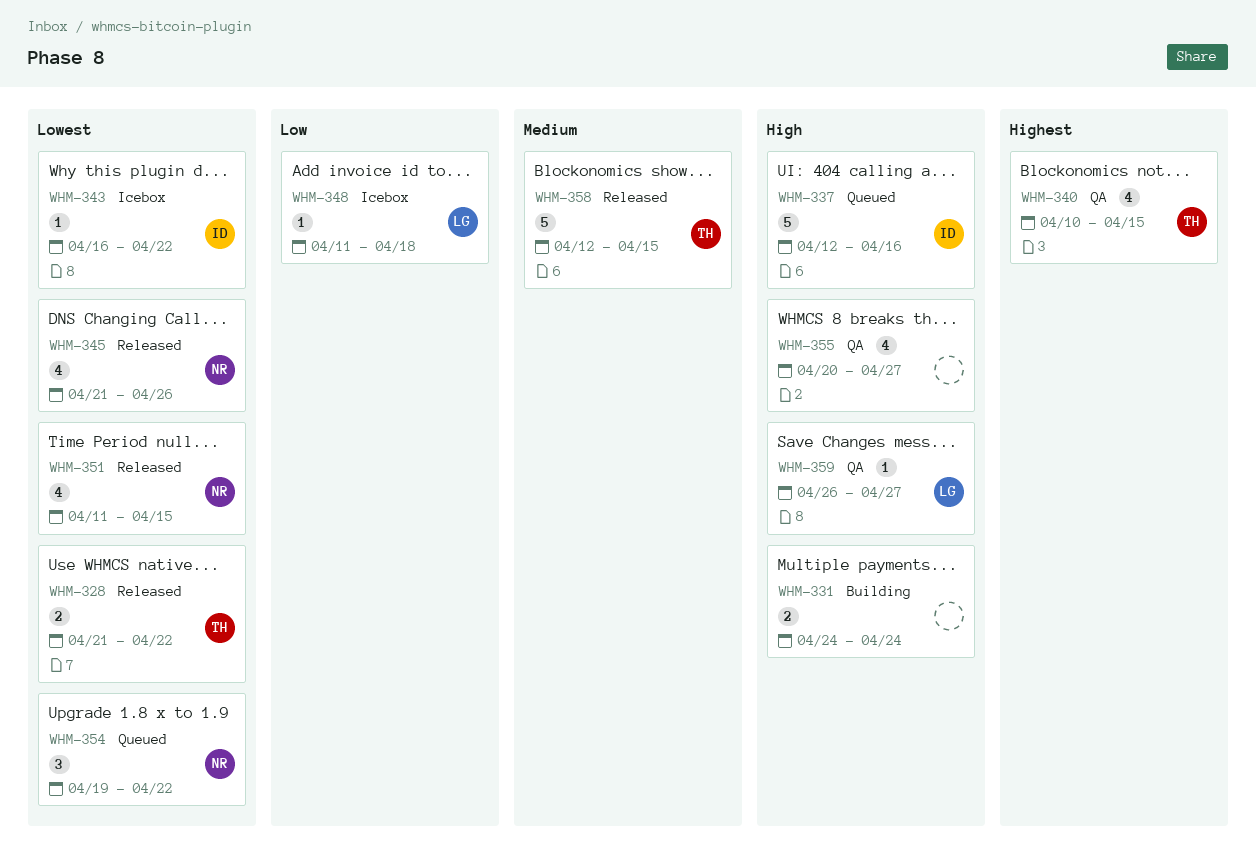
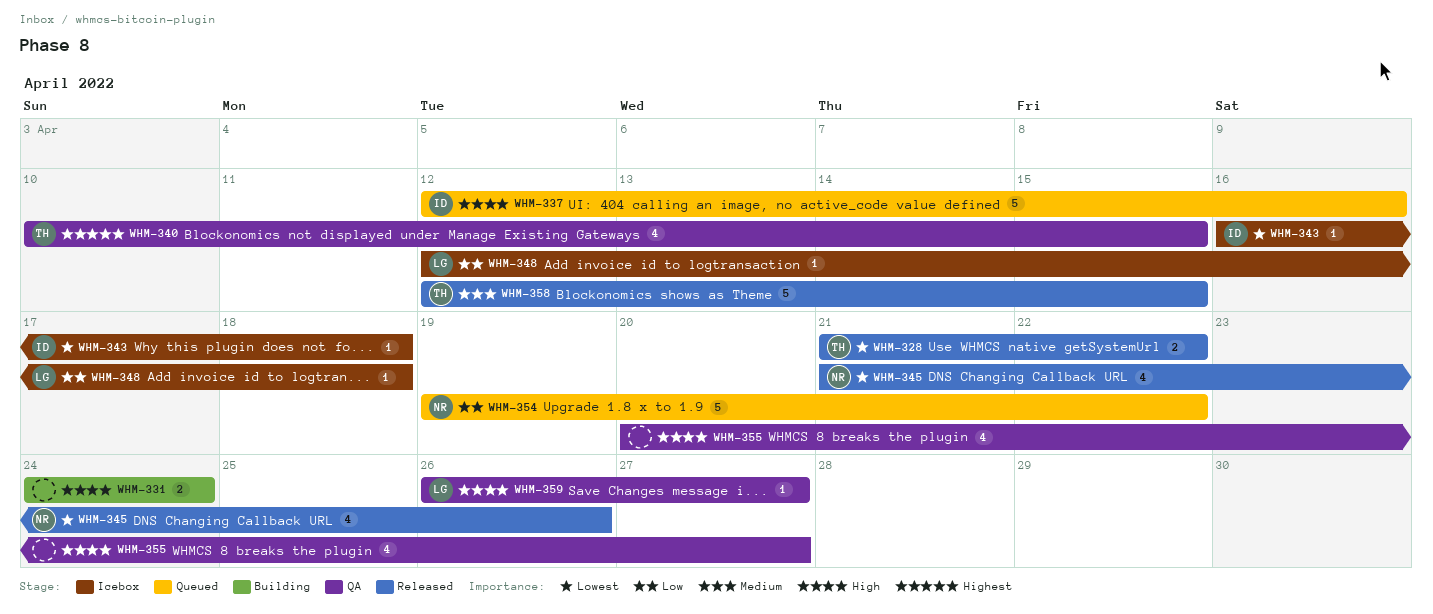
WHM-343, due: Apr 22 -> Apr 18
WHM-348, start: Apr 11 -> Apr 12
WHM-351: present -> none
WHM-354, priority: Lowest -> Low
WHM-354, estimate: 3 -> 5

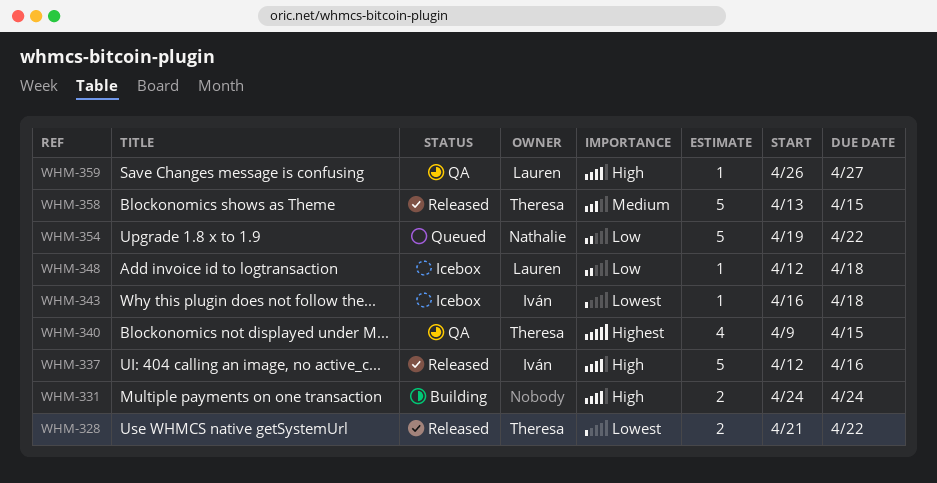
WHM-337, status: Queued -> Released
WHM-340, start: Apr 10 -> Apr 9
WHM-345: present -> none
WHM-355: present -> none
WHM-358, start: Apr 12 -> Apr 13

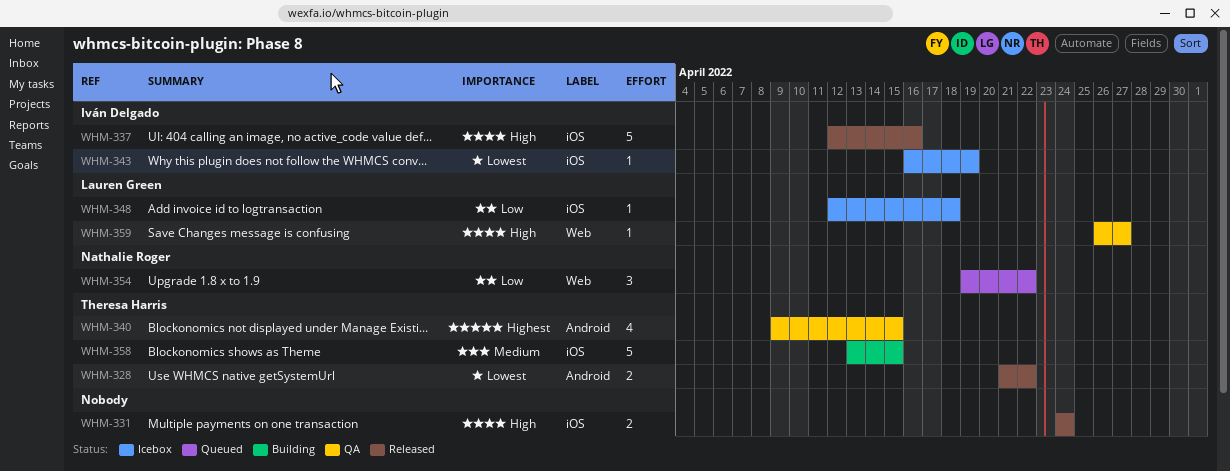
WHM-331, status: Building -> Released
WHM-343, due: Apr 18 -> Apr 19
WHM-354, estimate: 5 -> 3
WHM-358, status: Released -> Building

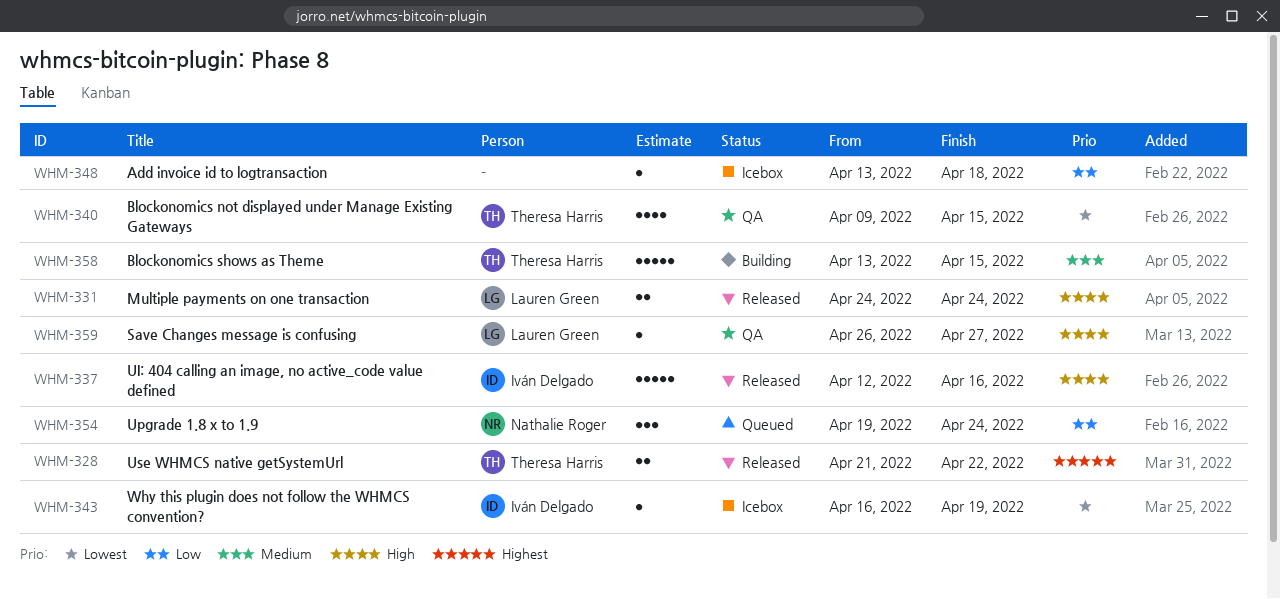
WHM-328, priority: Lowest -> Highest
WHM-331, owner: none -> Lauren Green
WHM-340, priority: Highest -> Lowest
WHM-348, owner: Lauren Green -> none
WHM-348, start: Apr 12 -> Apr 13
WHM-354, due: Apr 22 -> Apr 24

